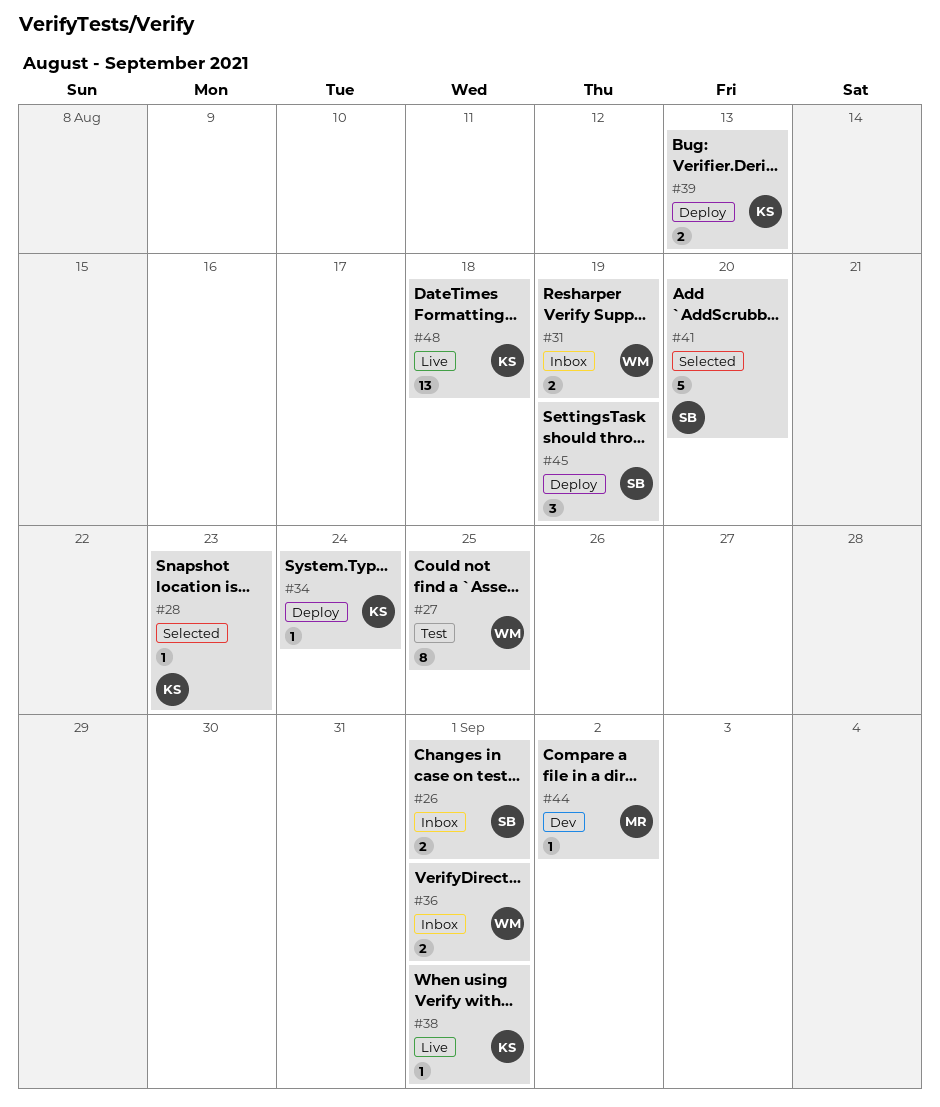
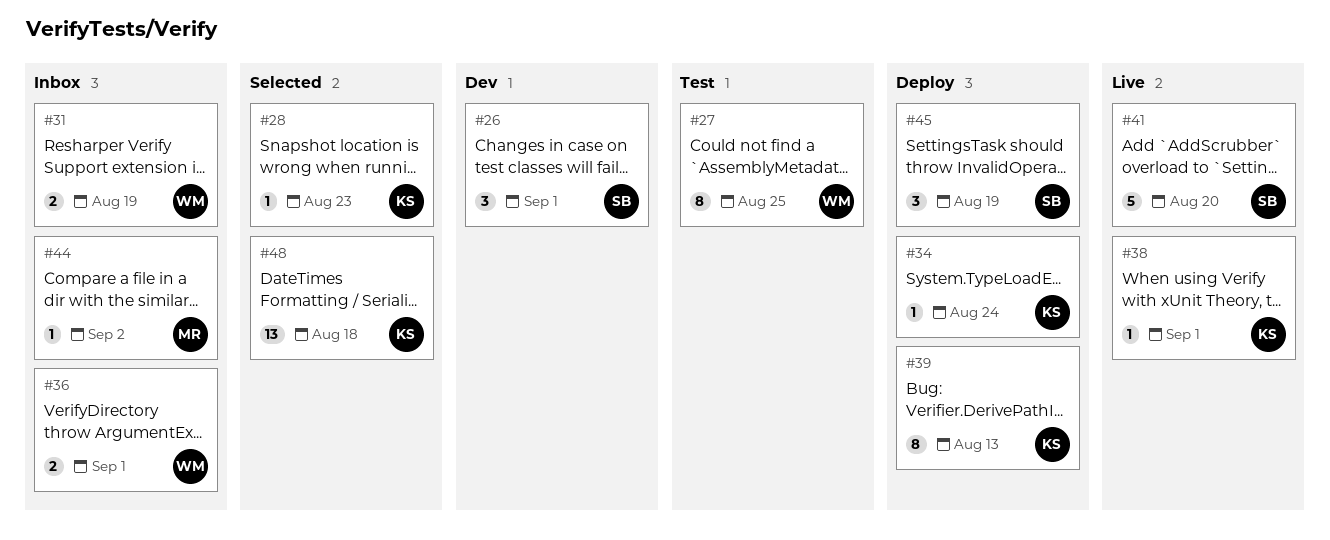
#26, status: Inbox -> Dev
#26, estimate: 2 -> 3
#39, estimate: 2 -> 8
#41, status: Selected -> Live
#44, status: Dev -> Inbox
#48, status: Live -> Selected

